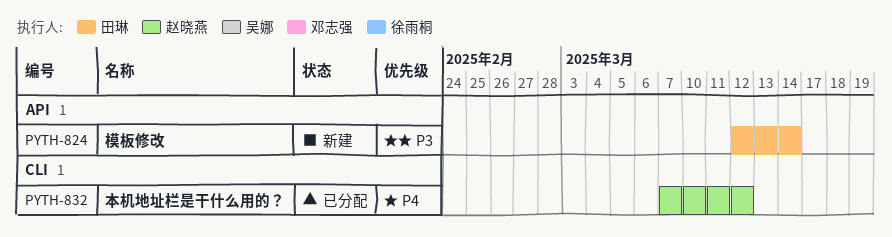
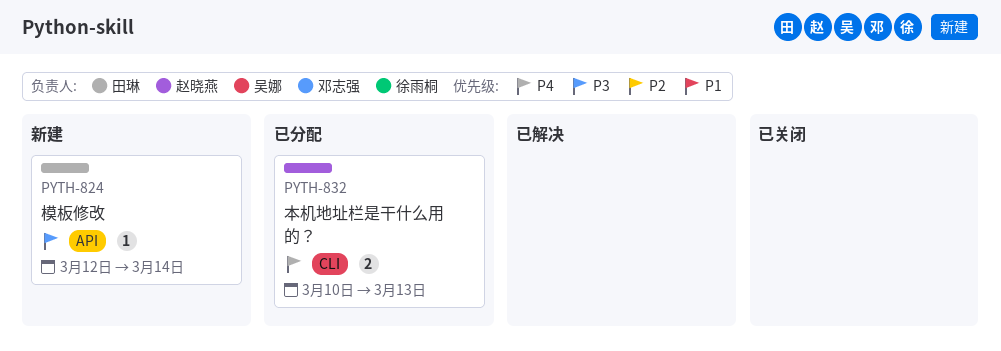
PYTH-832, start: Mar 7 -> Mar 10
PYTH-832, due: Mar 12 -> Mar 13

